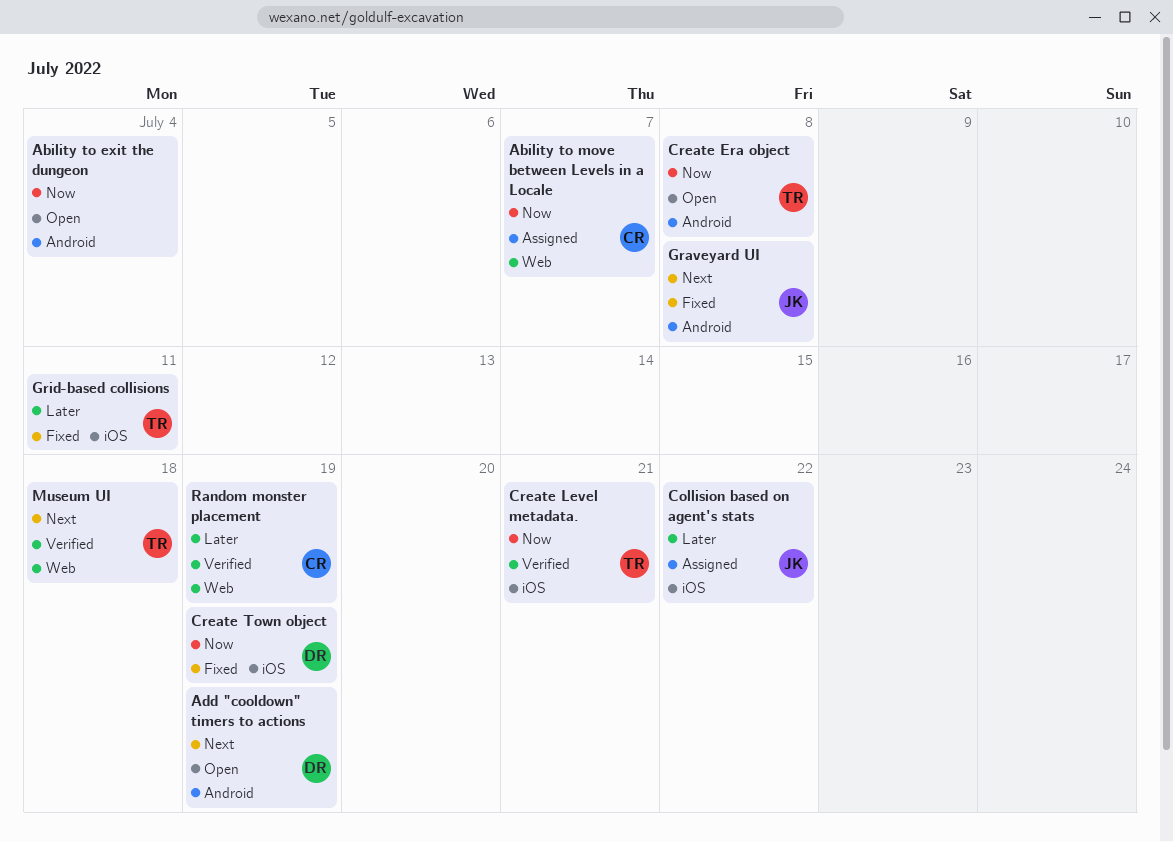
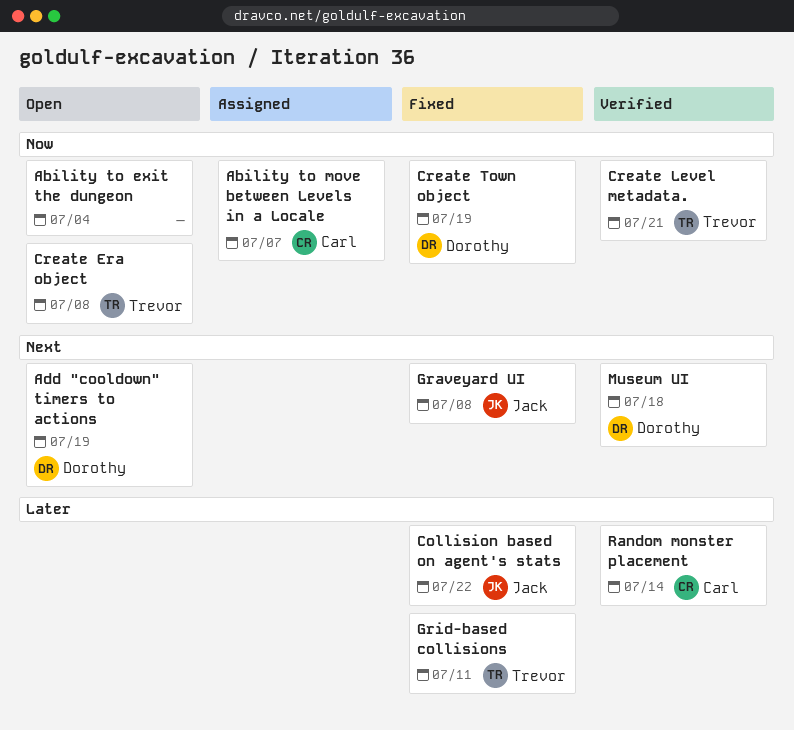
Collision based on agent's stats, status: Assigned -> Fixed
Museum UI, owner: Trevor -> Dorothy
Random monster placement, due: Jul 19 -> Jul 14

